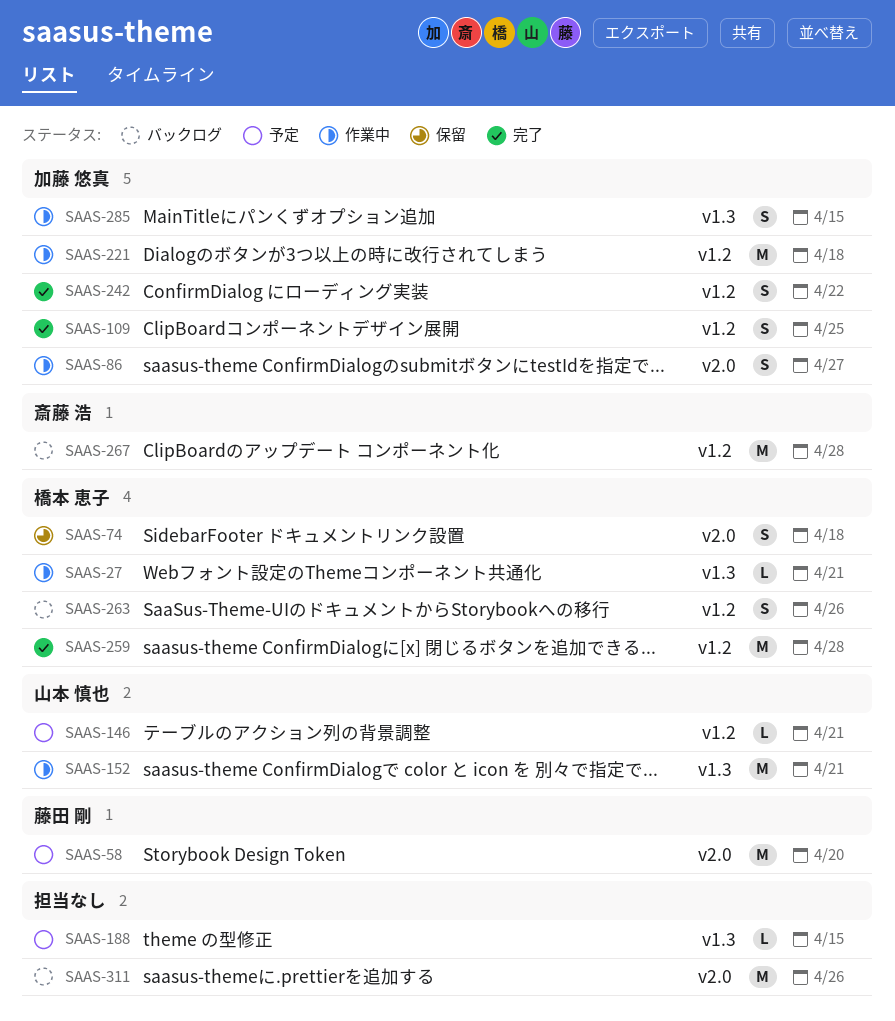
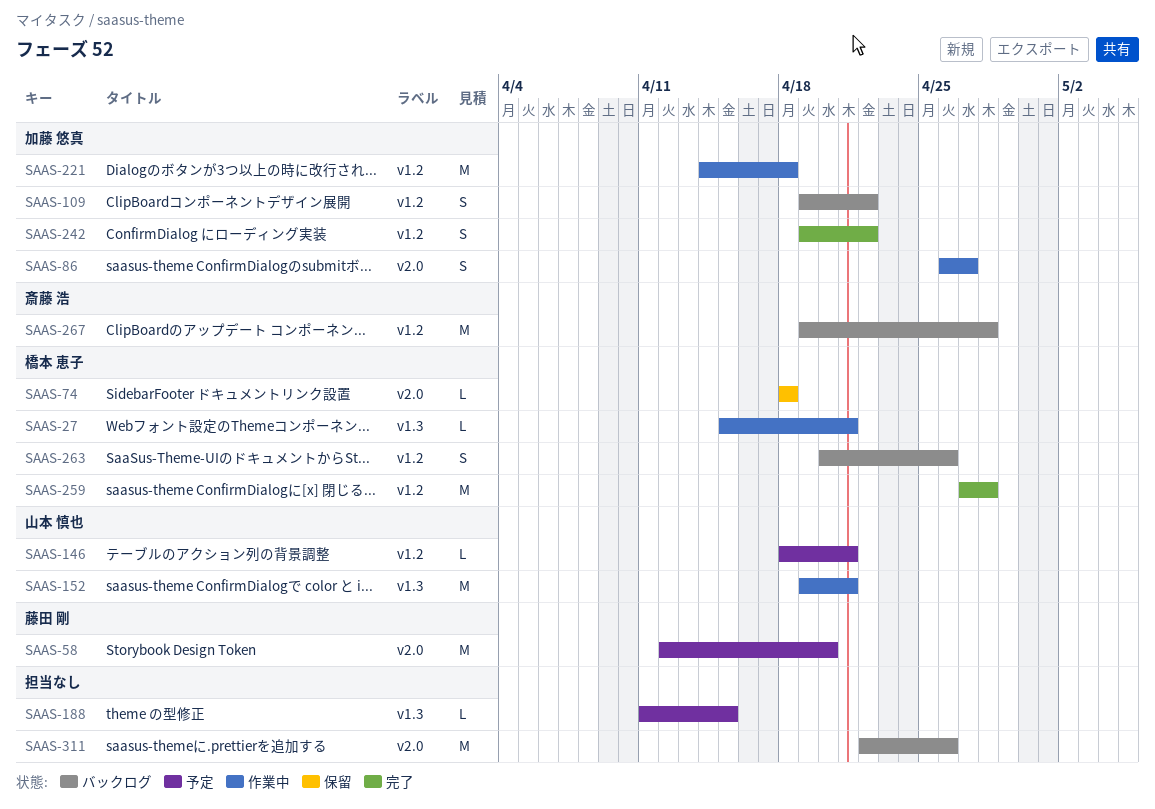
SAAS-74, estimate: S -> L
SAAS-109, status: 完了 -> バックログ
SAAS-109, due: Apr 25 -> Apr 22
SAAS-285: present -> none

